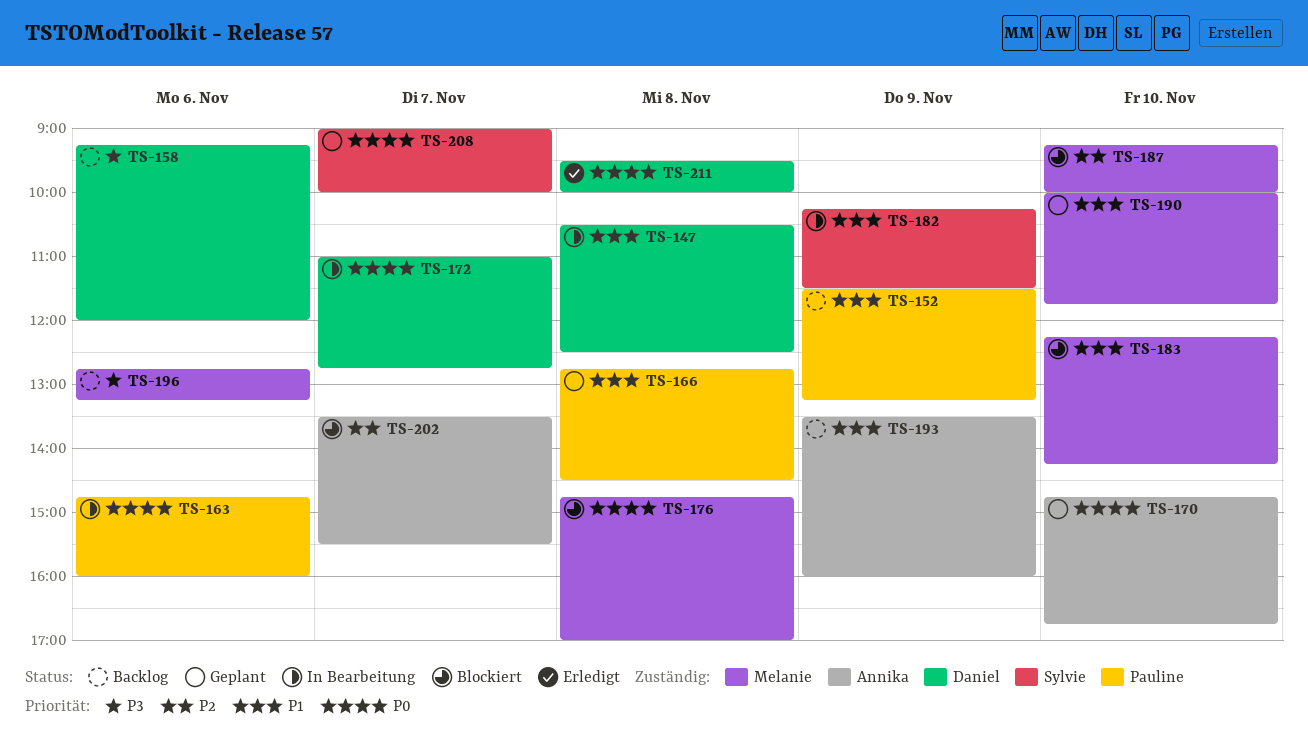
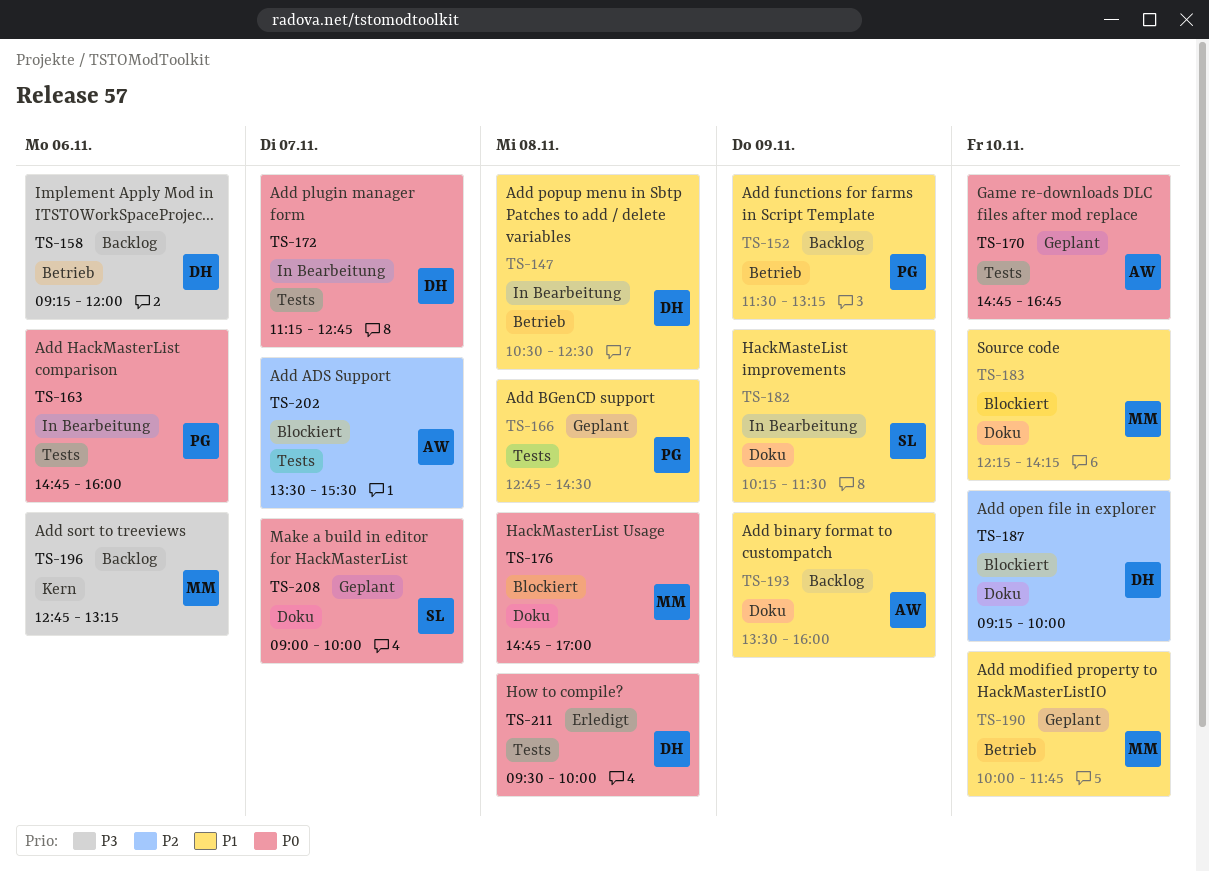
TS-172, begins: 11:00 -> 11:15
TS-187, owner: Melanie -> Daniel

